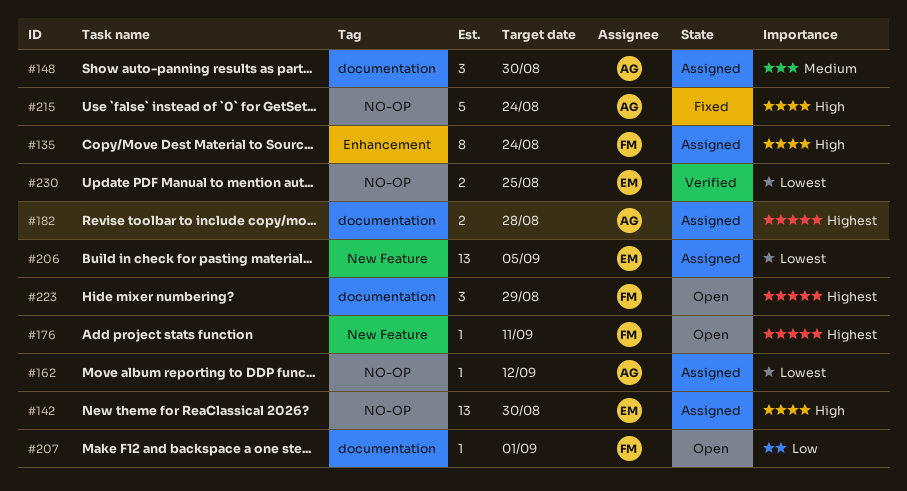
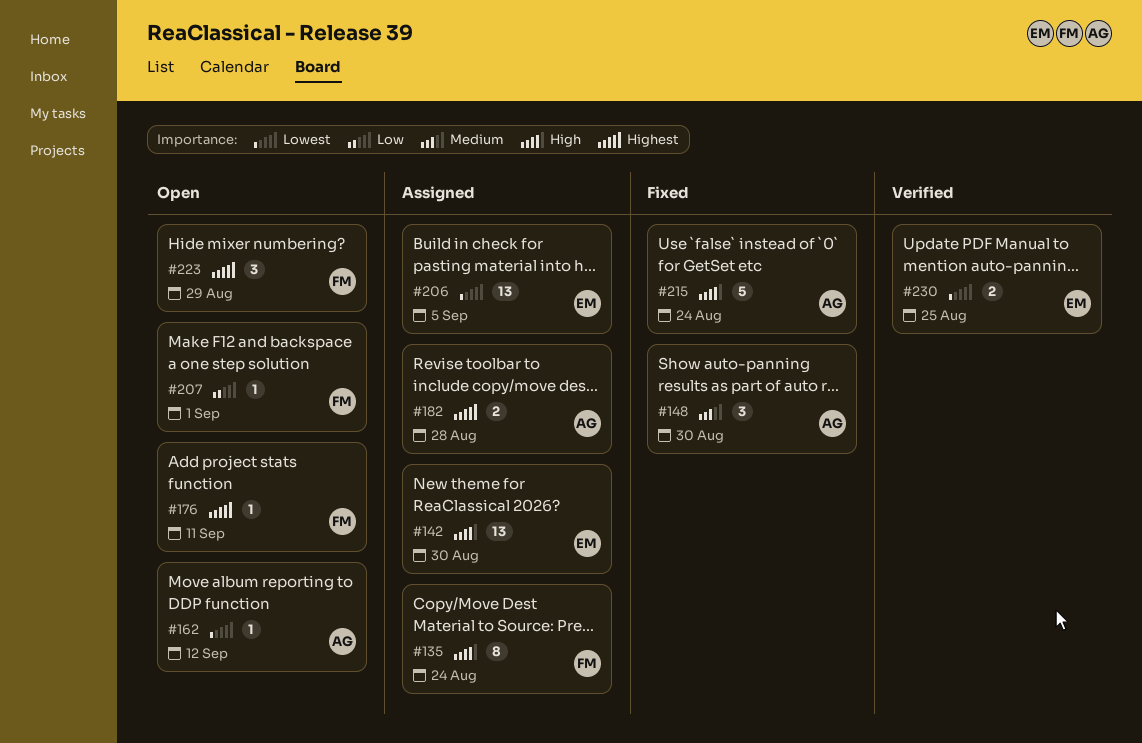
#148, status: Assigned -> Fixed
#162, status: Assigned -> Open

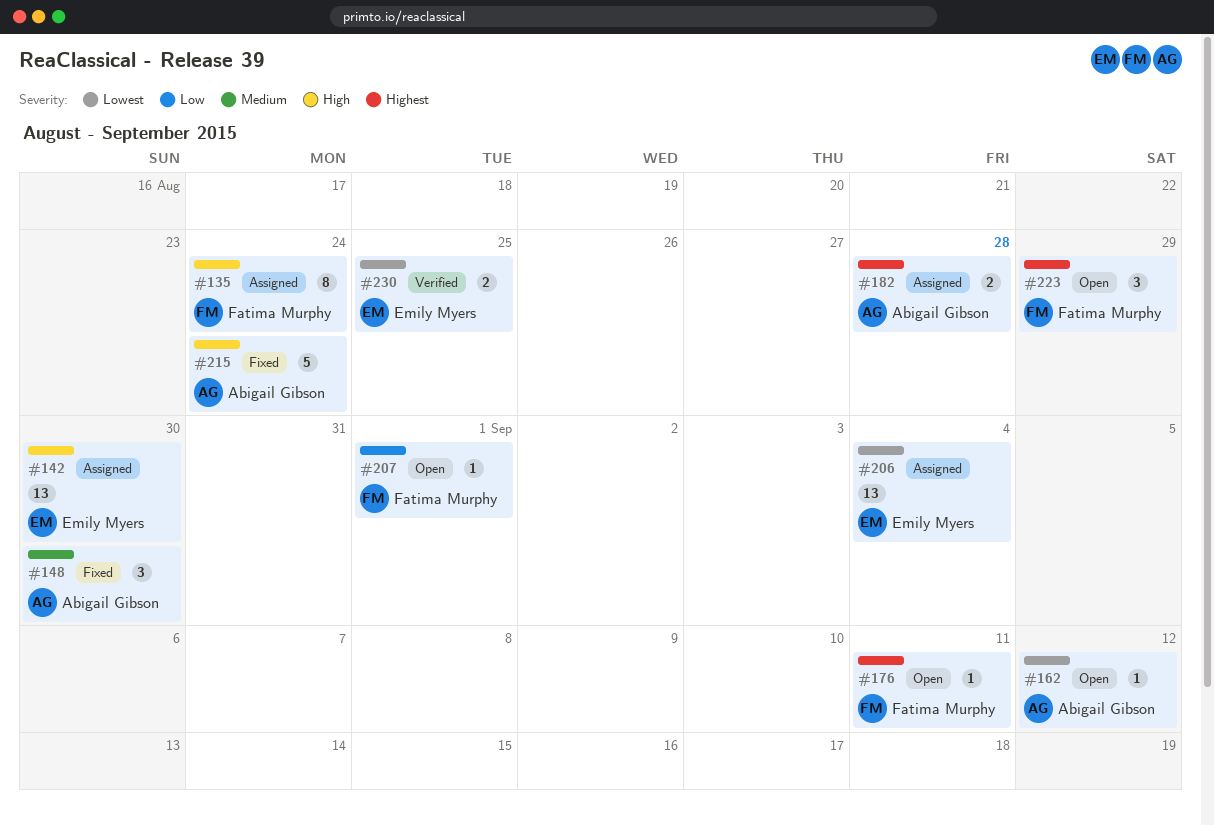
#206, due: Sep 5 -> Sep 4

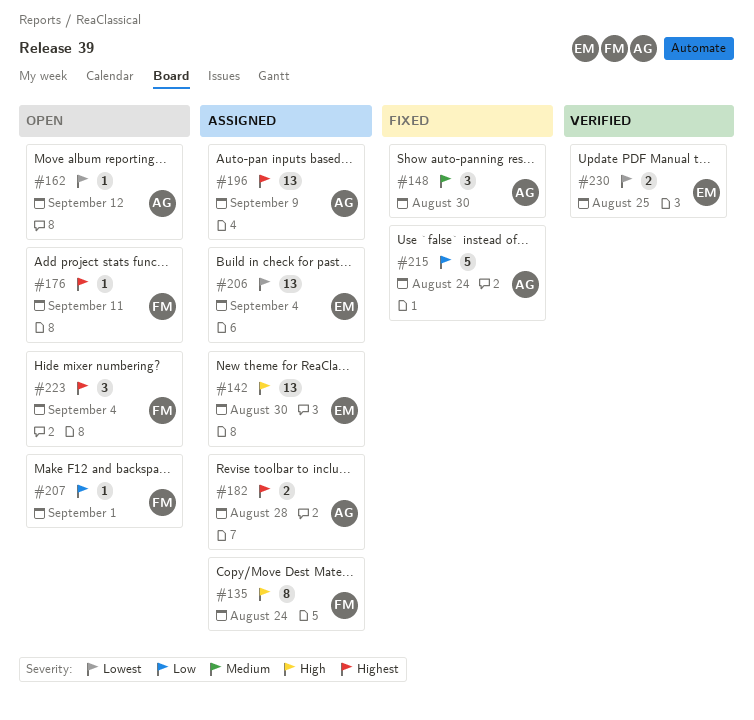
#196: none -> present
#215, priority: High -> Low
#223, due: Aug 29 -> Sep 4

